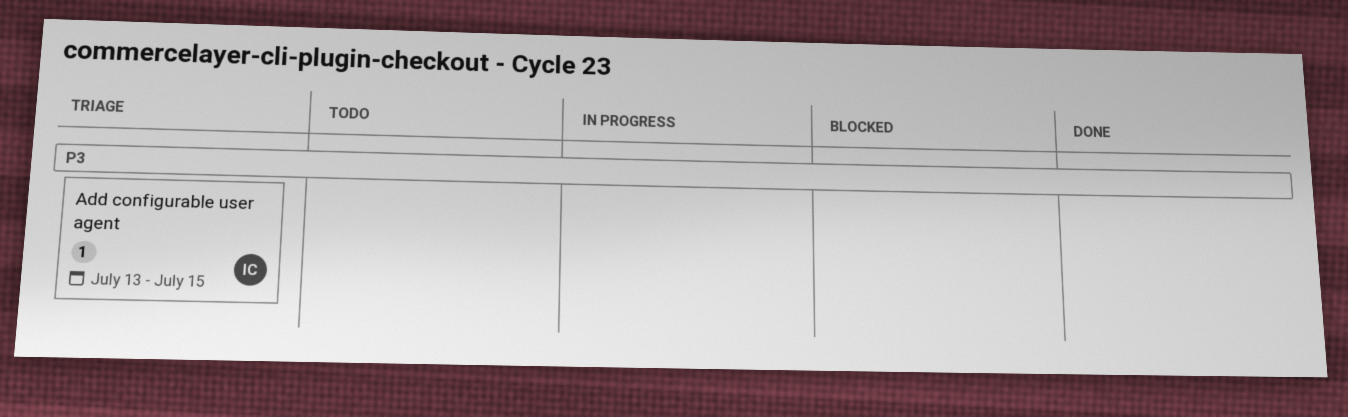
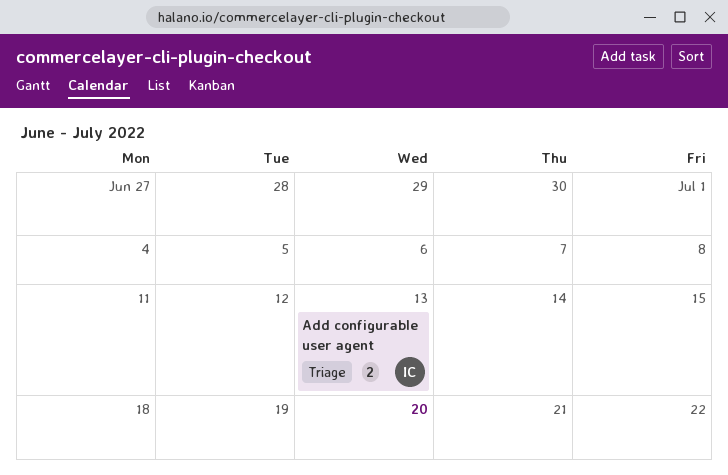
Add configurable user agent, estimate: 1 -> 2
Add configurable user agent, due: Jul 15 -> Jul 13

